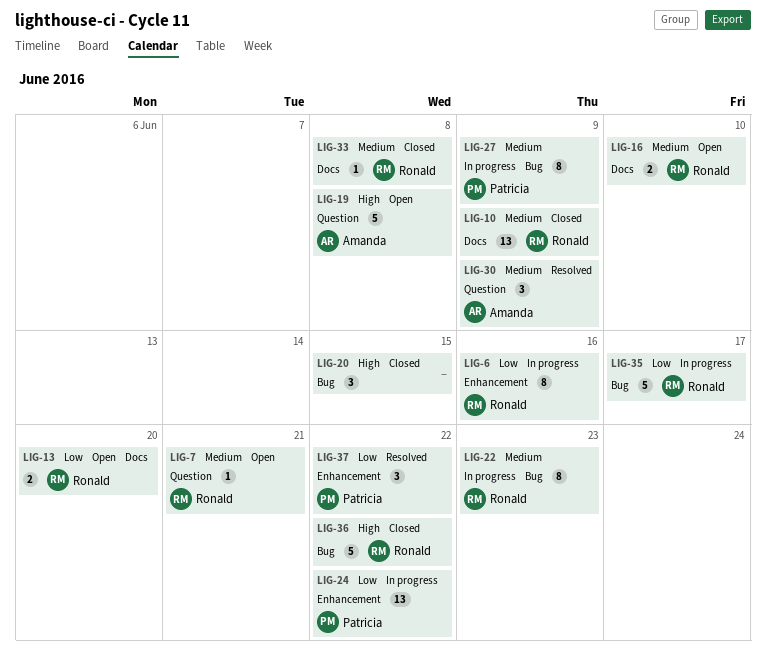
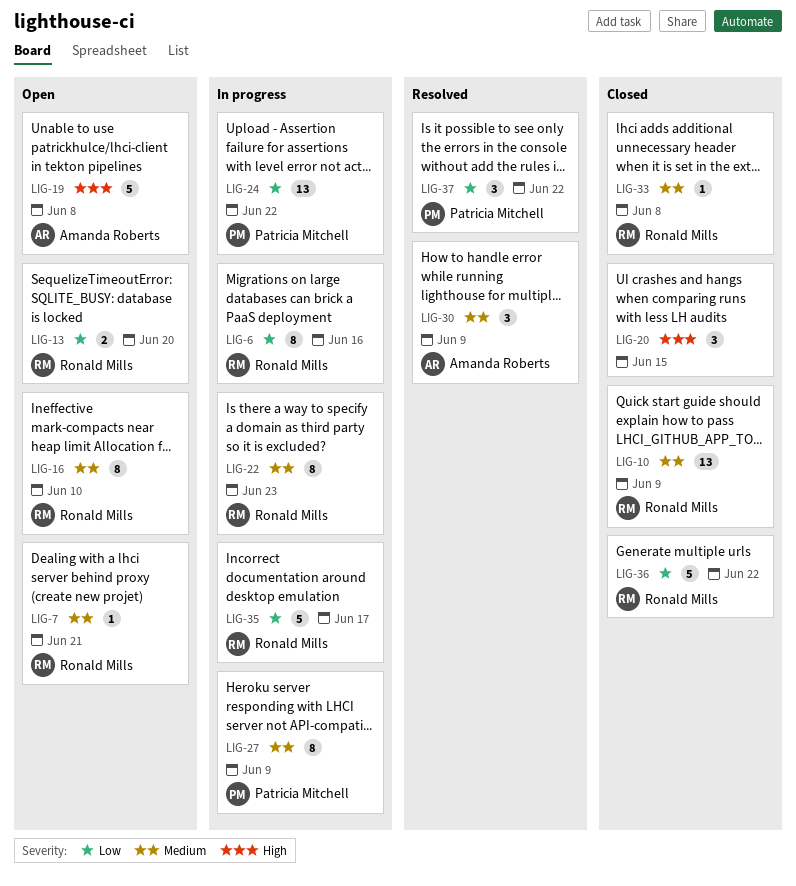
LIG-16, estimate: 2 -> 8
LIG-36, priority: High -> Low

